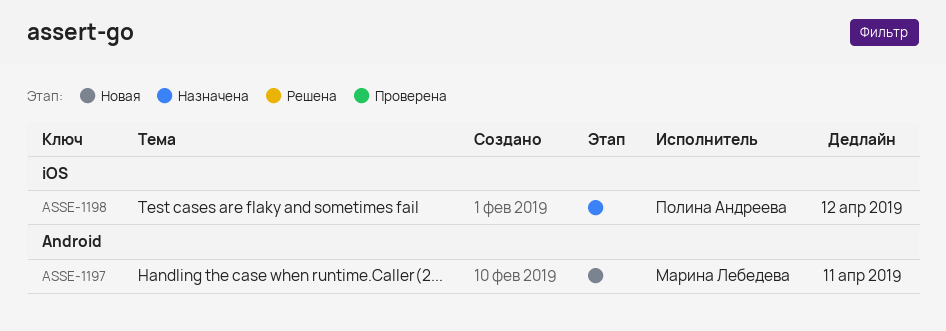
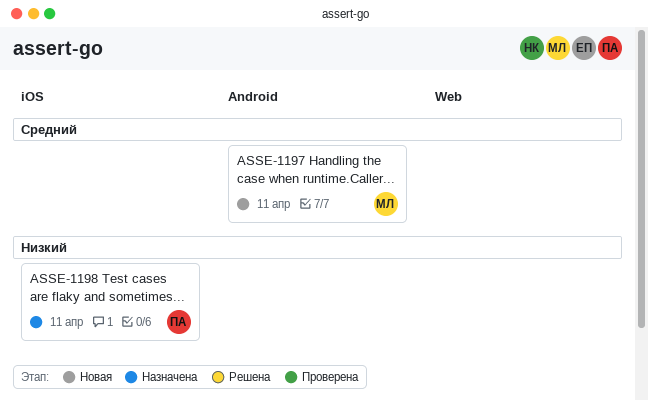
ASSE-1198, due: Apr 12 -> Apr 11

